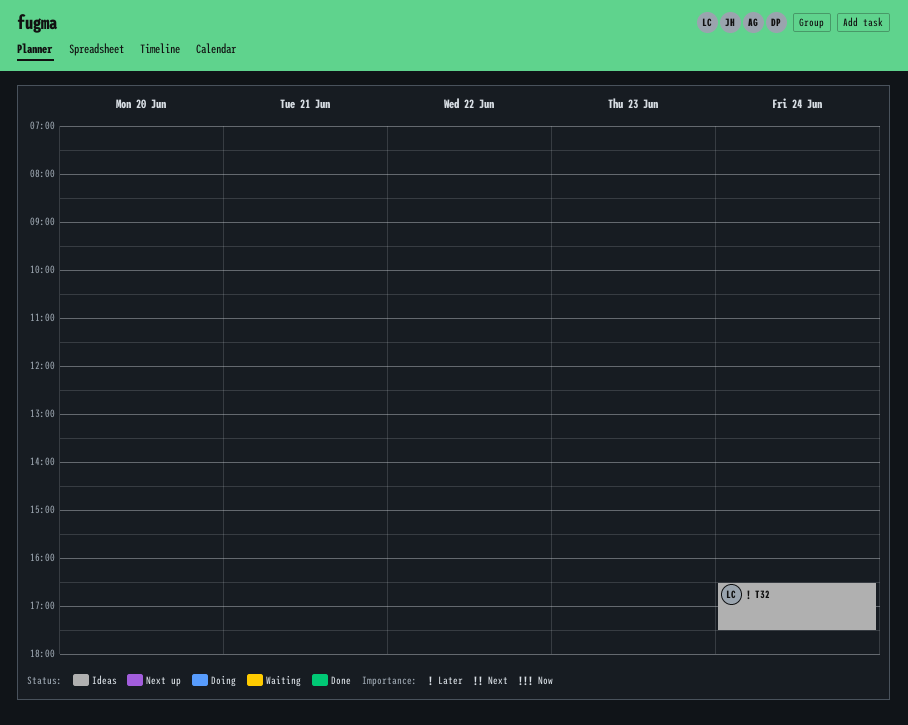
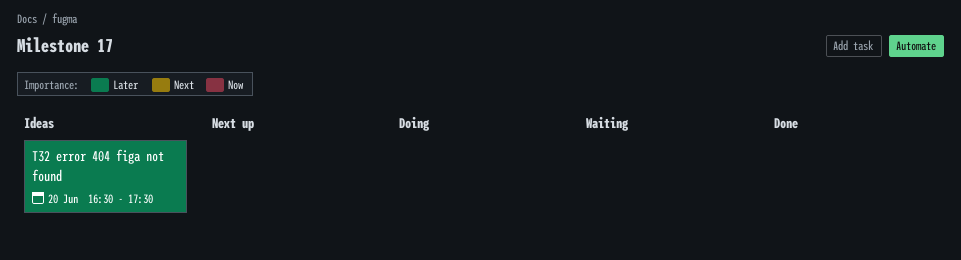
T32, day: Jun 24 -> Jun 20

